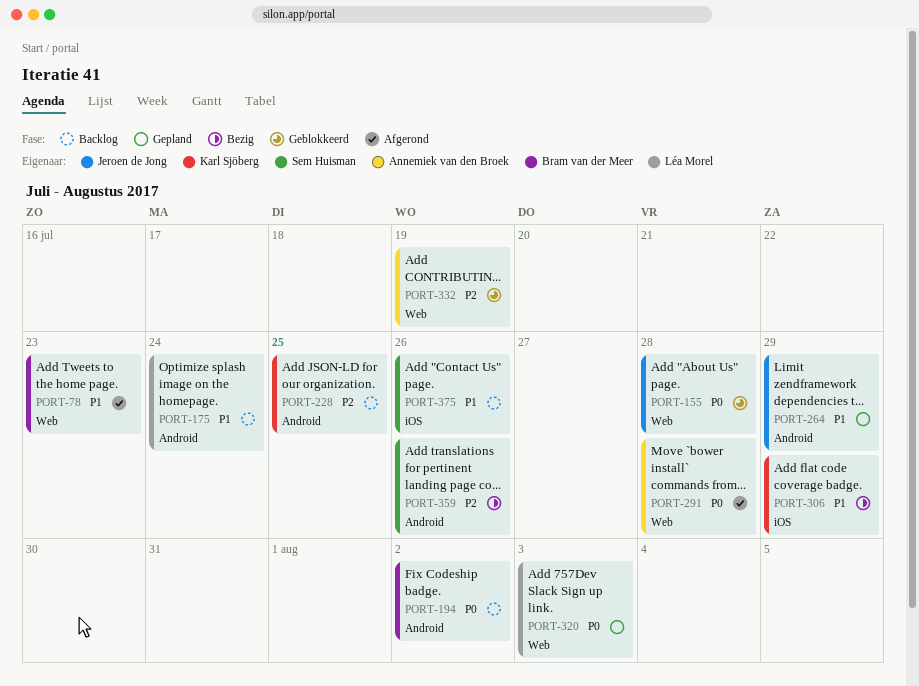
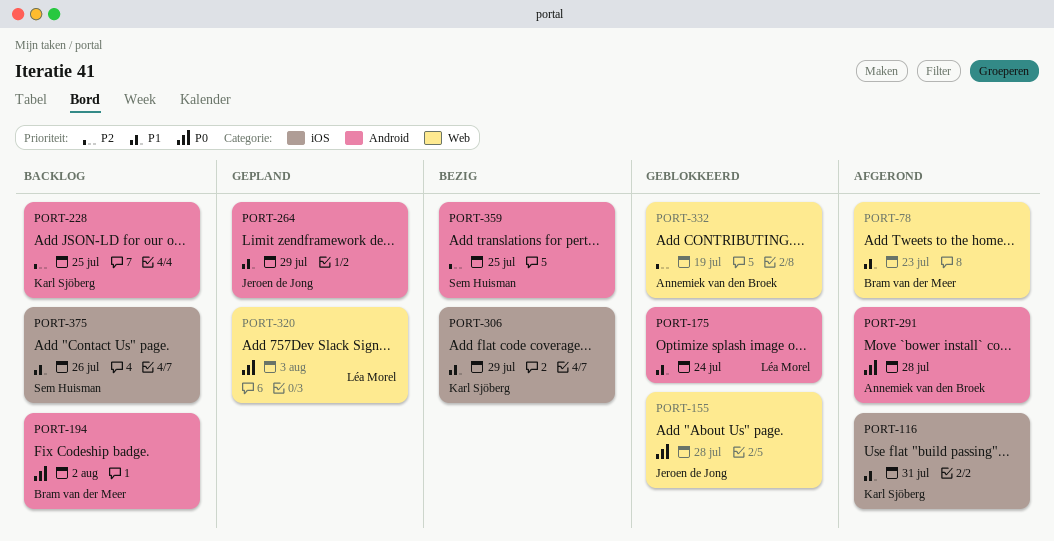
PORT-116: none -> present
PORT-175, status: Backlog -> Geblokkeerd
PORT-291, label: Web -> Android
PORT-359, due: Jul 26 -> Jul 25

